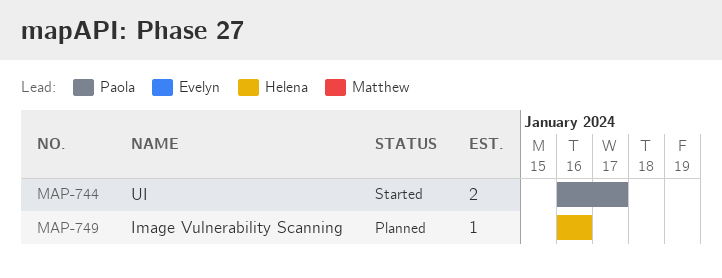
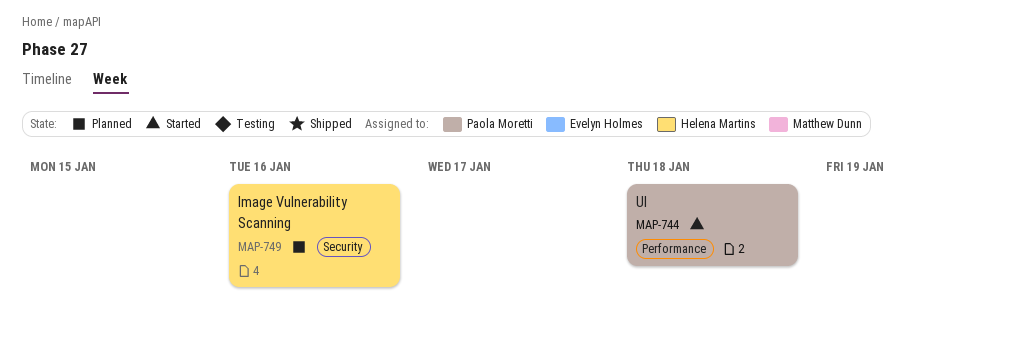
MAP-744, due: Jan 17 -> Jan 18

